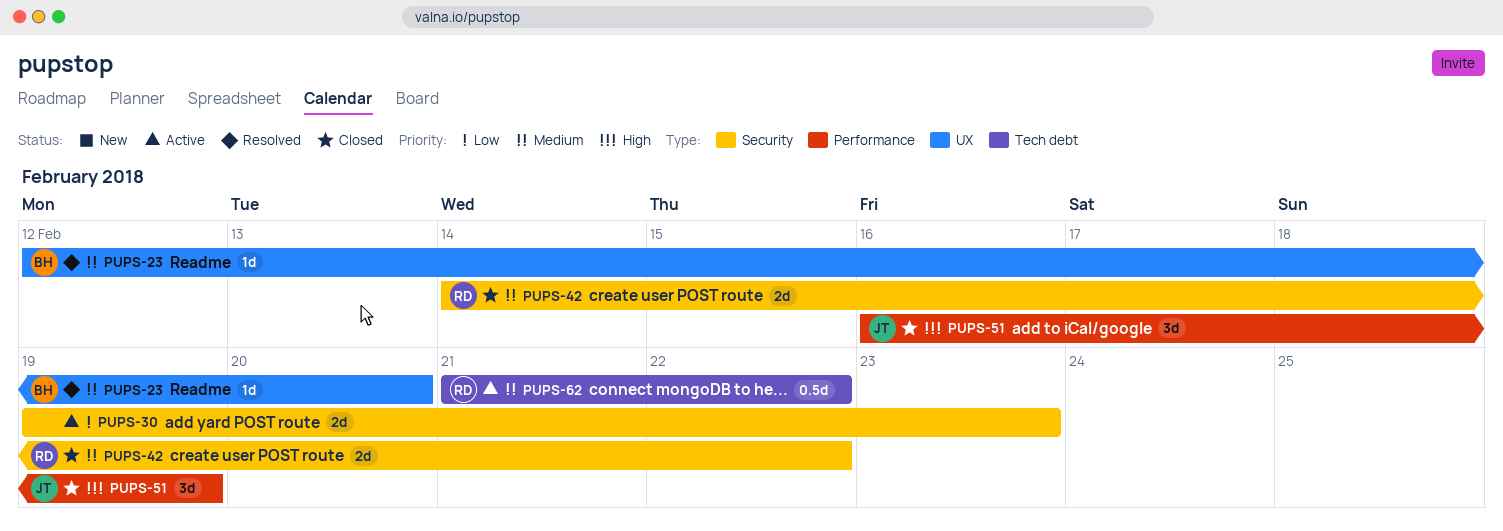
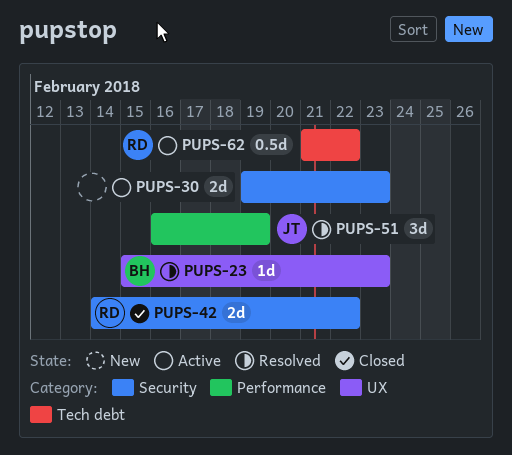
PUPS-23, start: Feb 12 -> Feb 15
PUPS-23, due: Feb 20 -> Feb 23
PUPS-51, status: Closed -> Resolved

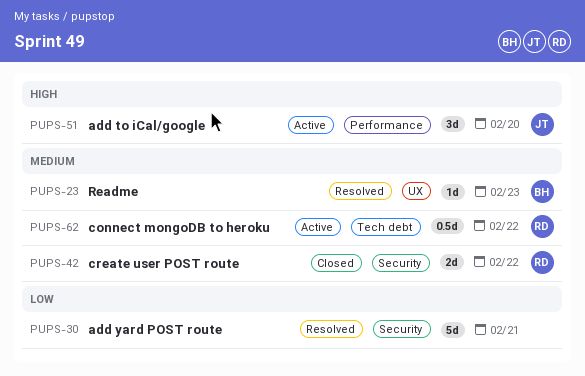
PUPS-30, status: Active -> Resolved
PUPS-30, estimate: 2d -> 5d
PUPS-30, due: Feb 23 -> Feb 21
PUPS-51, status: Resolved -> Active
PUPS-51, due: Feb 19 -> Feb 20

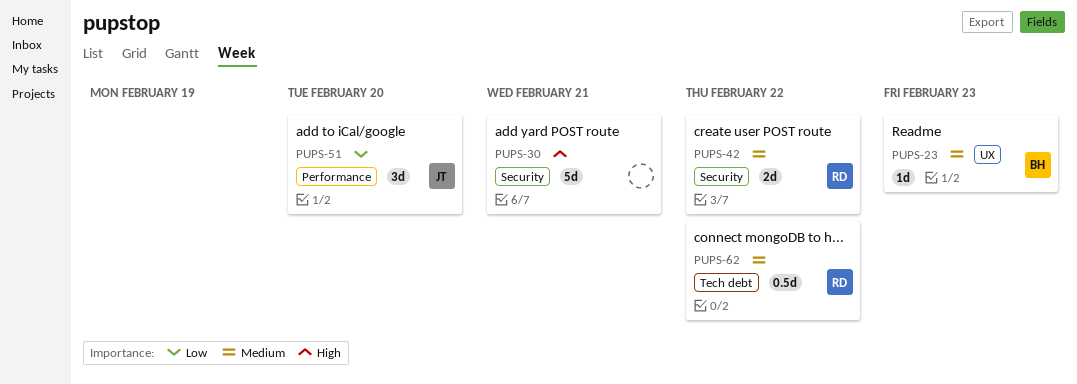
PUPS-30, priority: Low -> High
PUPS-51, priority: High -> Low

